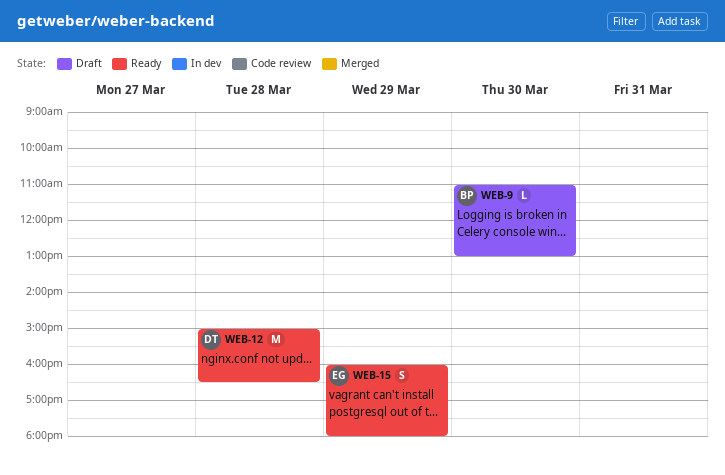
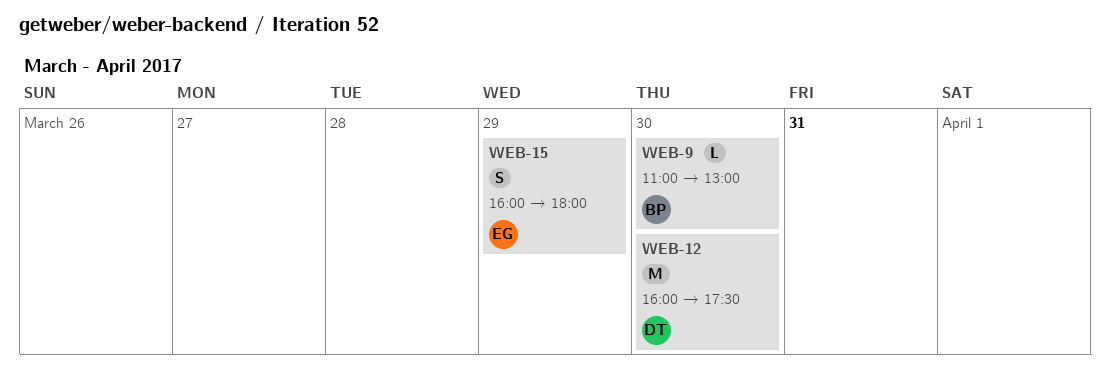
WEB-12, day: Mar 28 -> Mar 30
WEB-12, begins: 15:00 -> 16:00
WEB-12, ends: 16:30 -> 17:30

